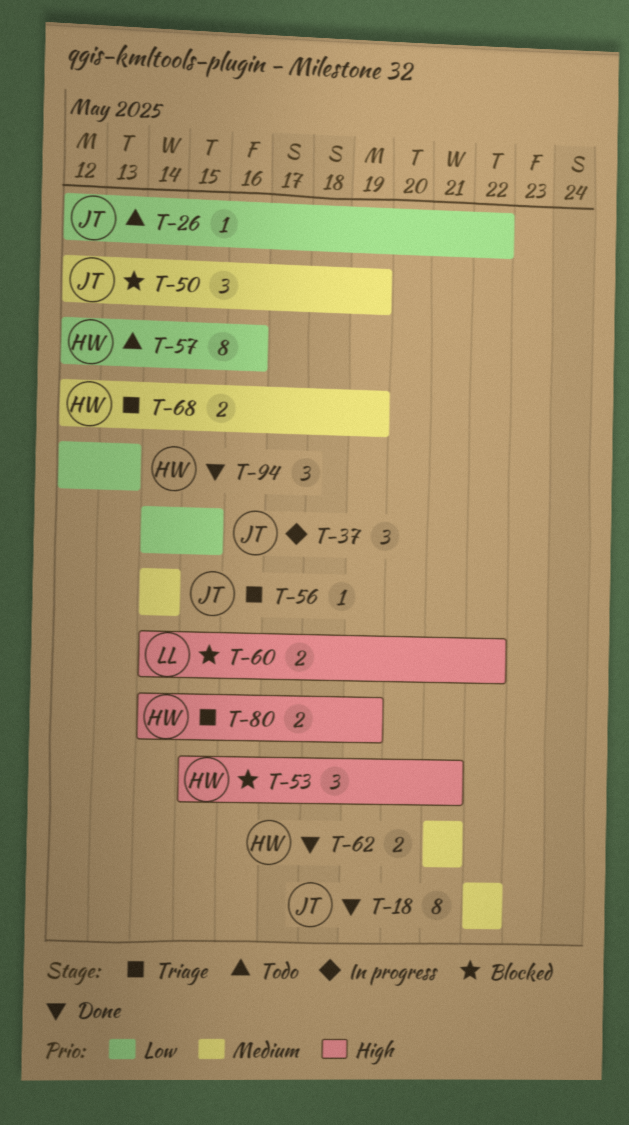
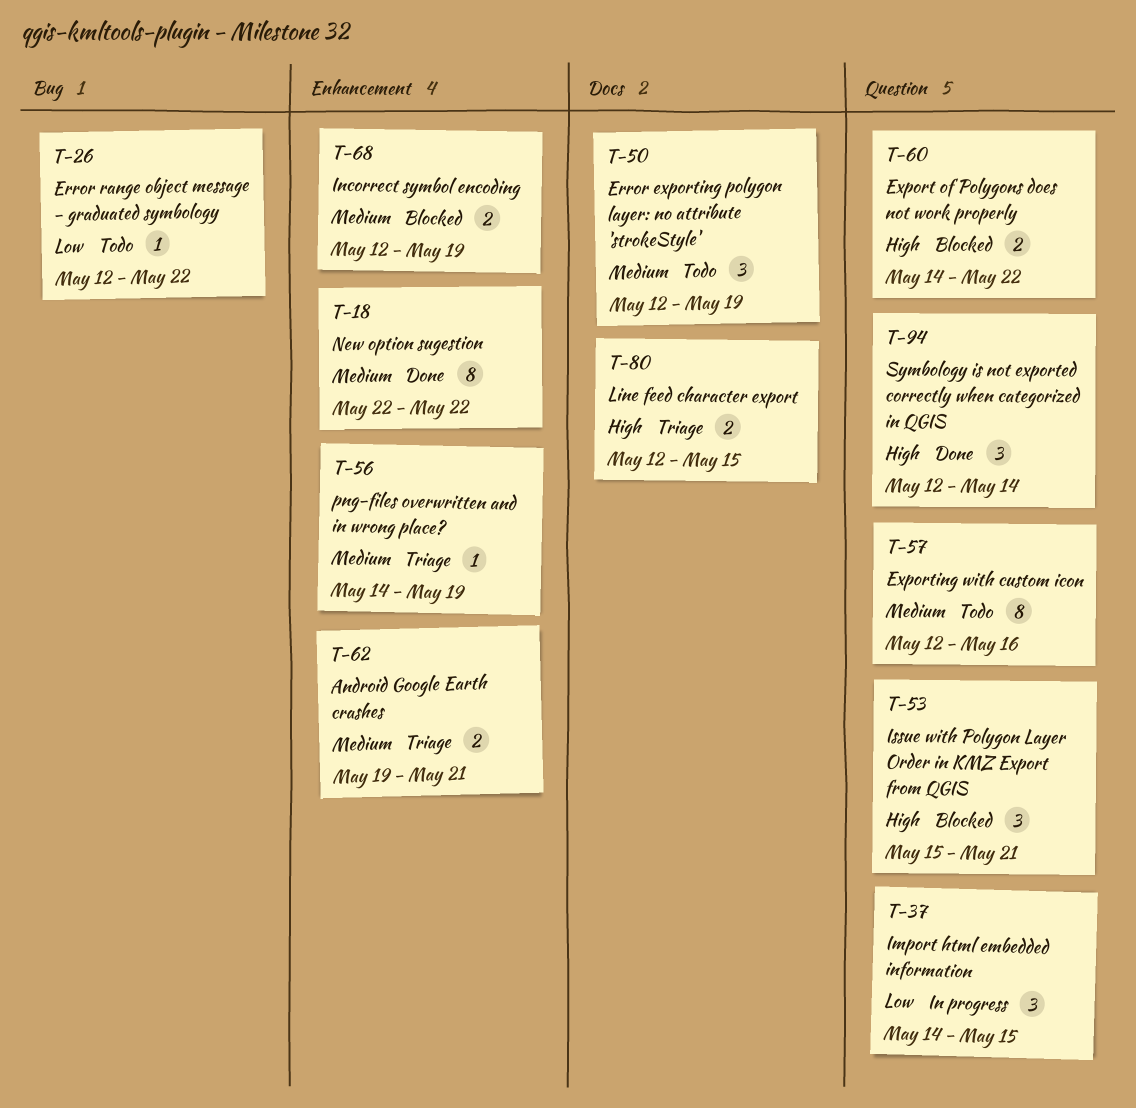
T-50, status: Blocked -> Todo
T-56, due: May 14 -> May 19
T-57, priority: Low -> Medium
T-62, status: Done -> Triage
T-62, start: May 21 -> May 19
T-68, status: Triage -> Blocked
T-80, start: May 14 -> May 12
T-80, due: May 19 -> May 15
T-94, priority: Low -> High
T-94, due: May 13 -> May 14

